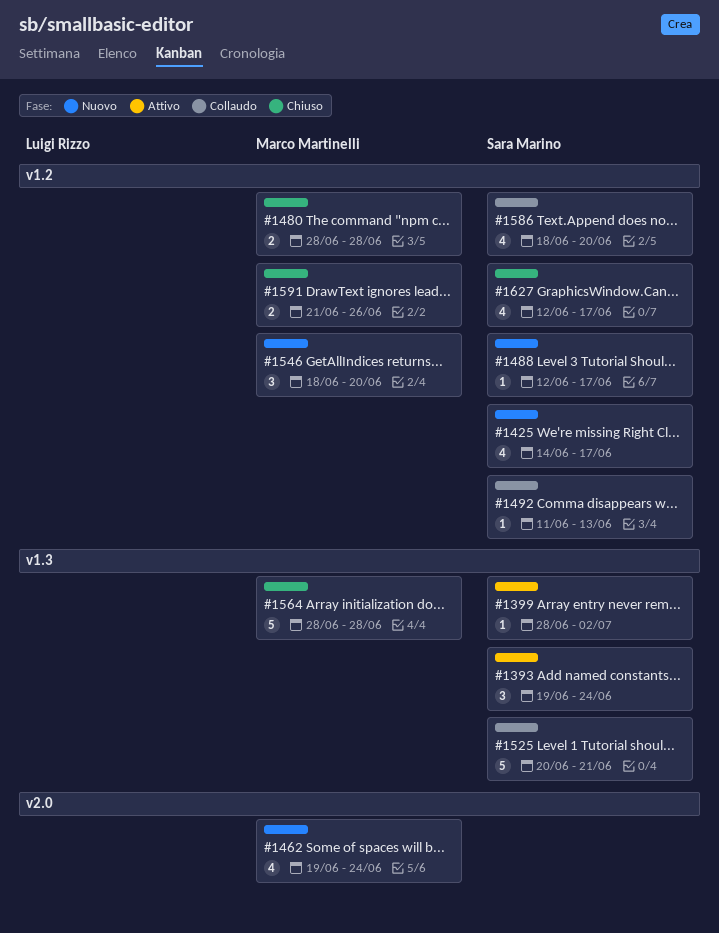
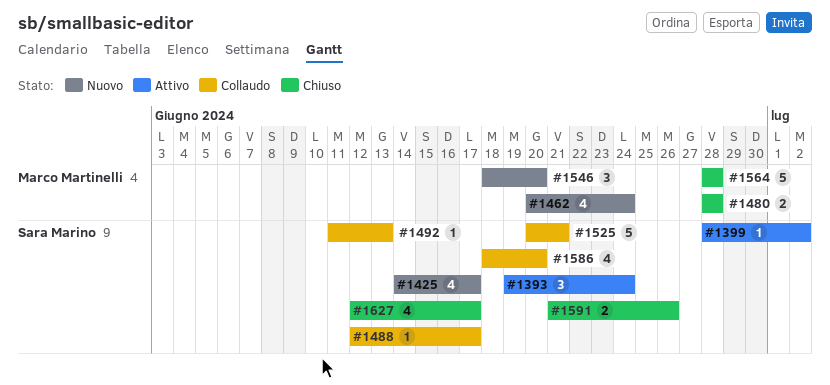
#1462, start: Jun 19 -> Jun 20
#1488, status: Nuovo -> Collaudo
#1591, owner: Marco Martinelli -> Sara Marino

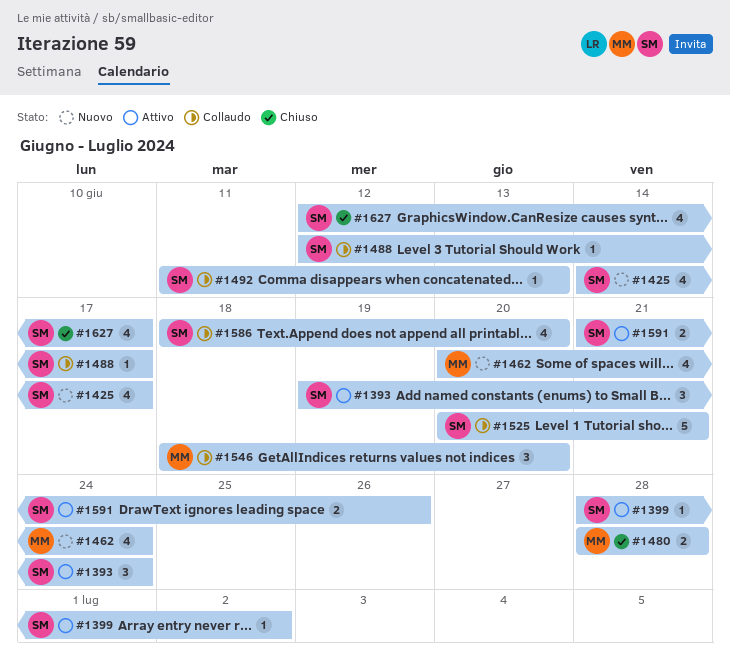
#1546, status: Nuovo -> Collaudo
#1564: present -> none
#1591, status: Chiuso -> Attivo

